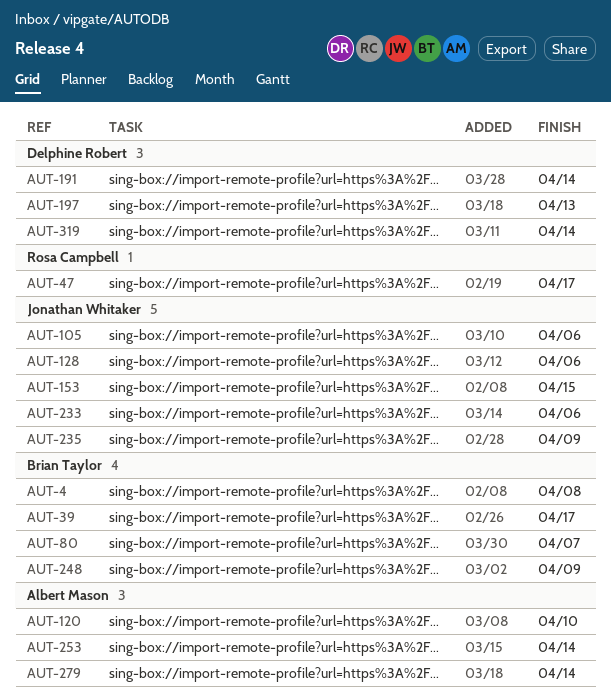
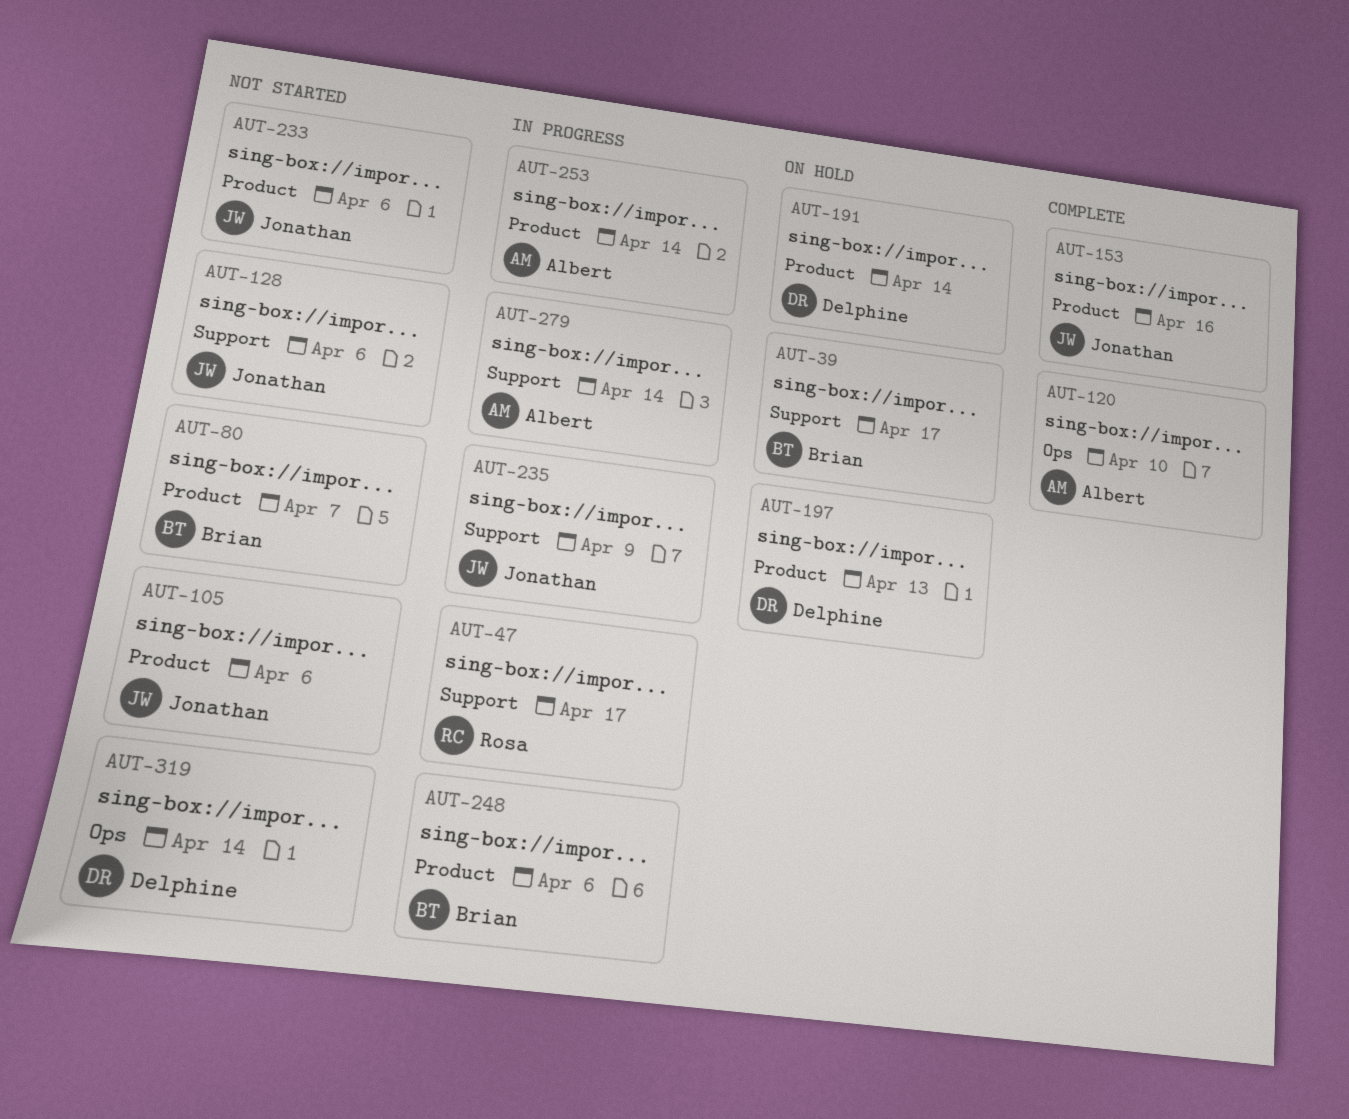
AUT-4: present -> none
AUT-153, due: Apr 15 -> Apr 16
AUT-248, due: Apr 9 -> Apr 6

